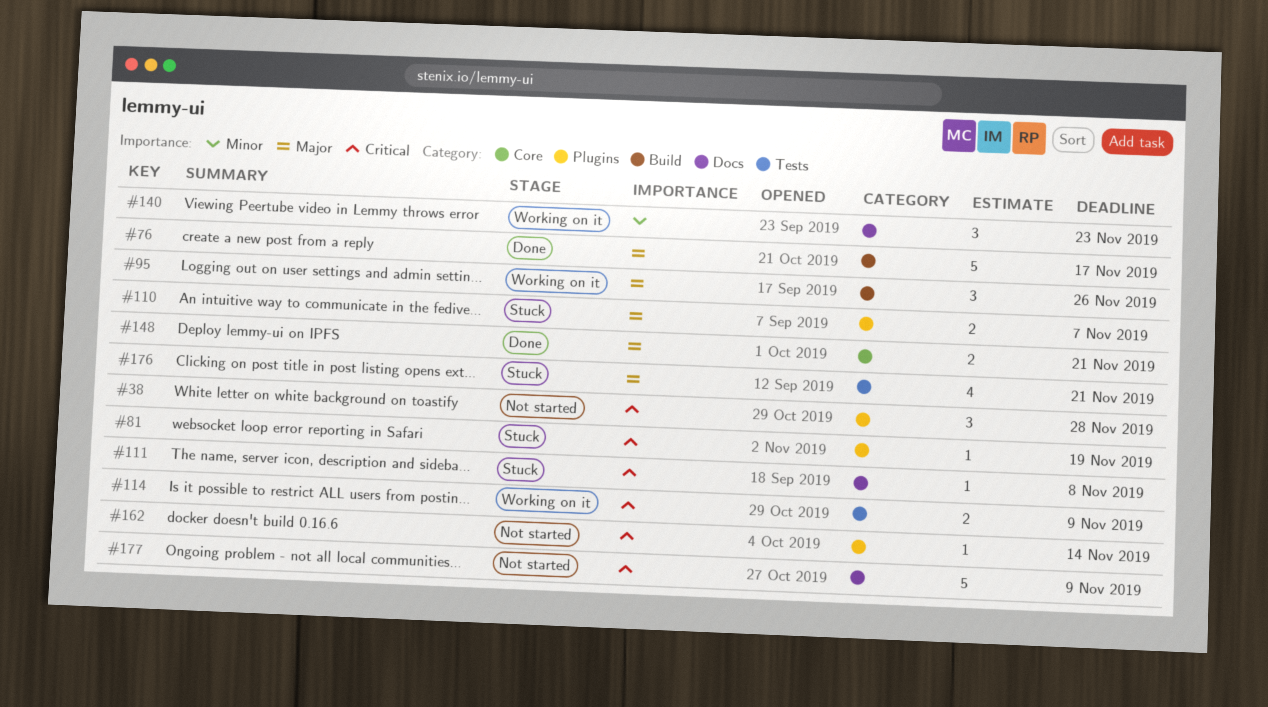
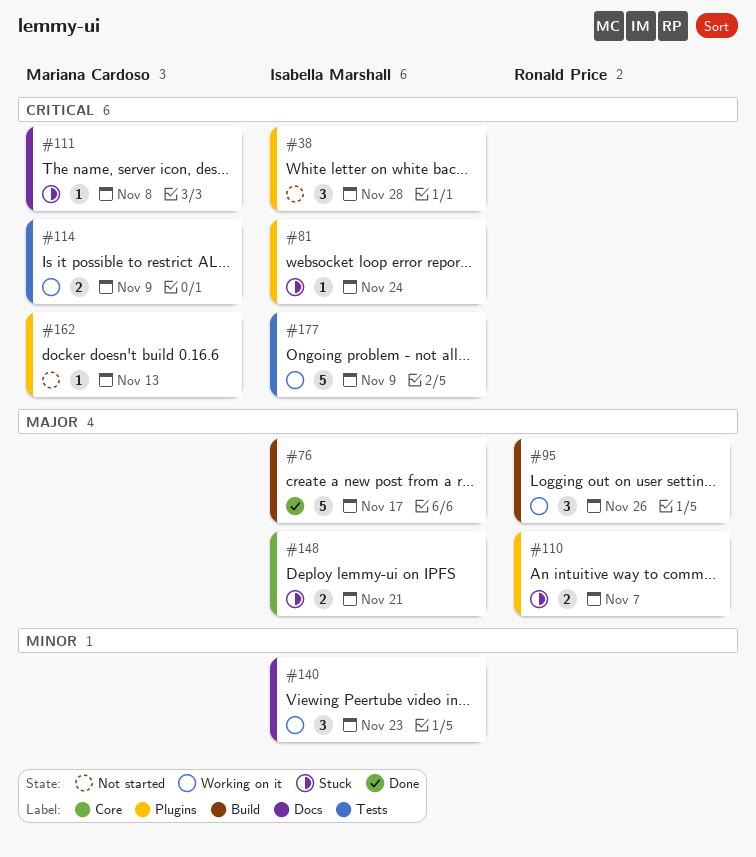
#81, due: Nov 19 -> Nov 24
#148, status: Done -> Stuck
#162, due: Nov 14 -> Nov 13
#176: present -> none
#177, status: Not started -> Working on it
#177, label: Docs -> Tests

